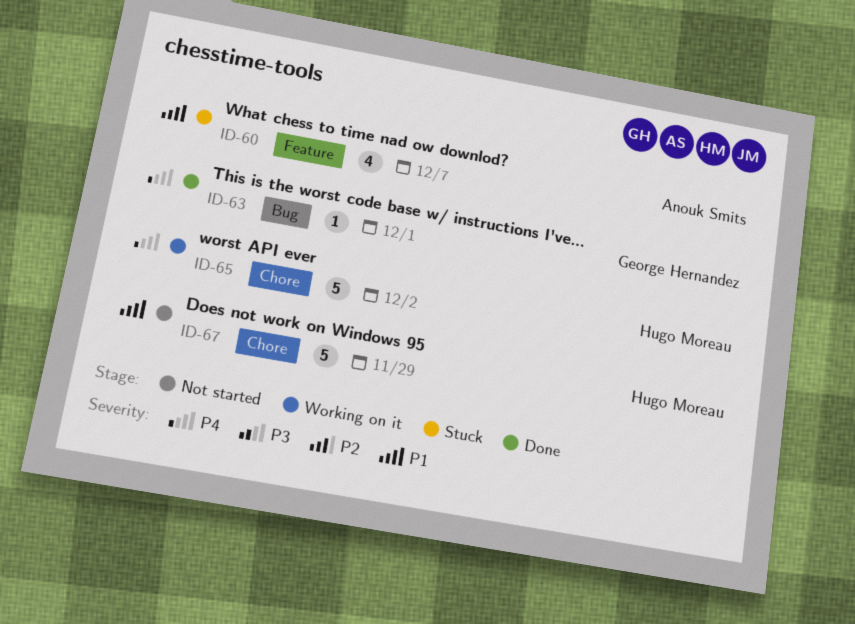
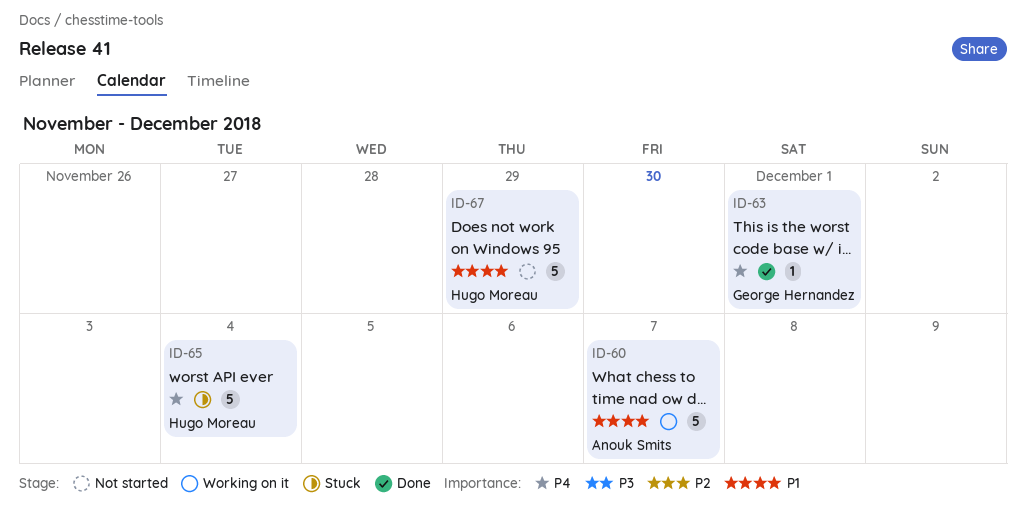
ID-60, status: Stuck -> Working on it
ID-60, estimate: 4 -> 5
ID-65, status: Working on it -> Stuck
ID-65, due: Dec 2 -> Dec 4

